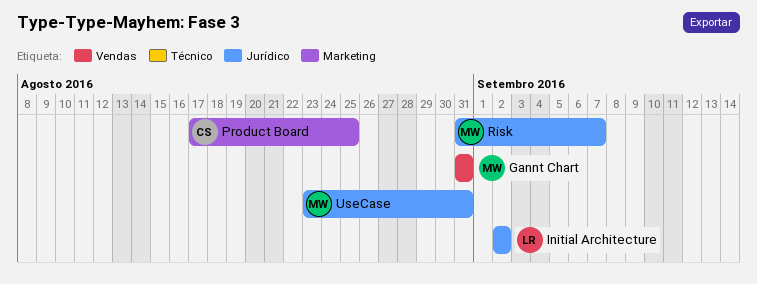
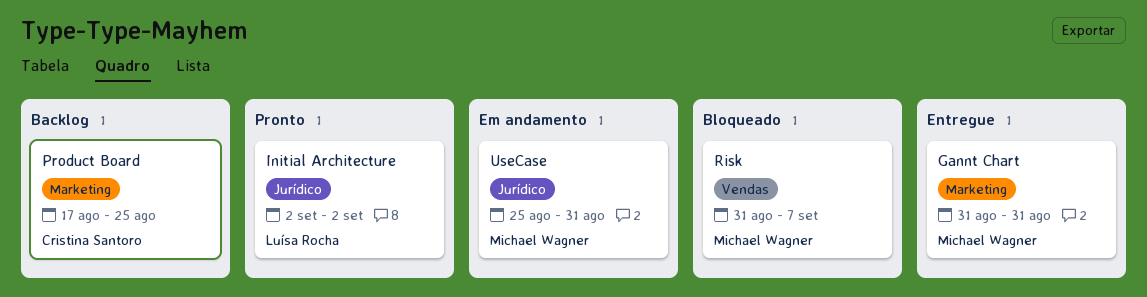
Gannt Chart, label: Vendas -> Marketing
Risk, label: Jurídico -> Vendas
UseCase, start: Aug 23 -> Aug 25

